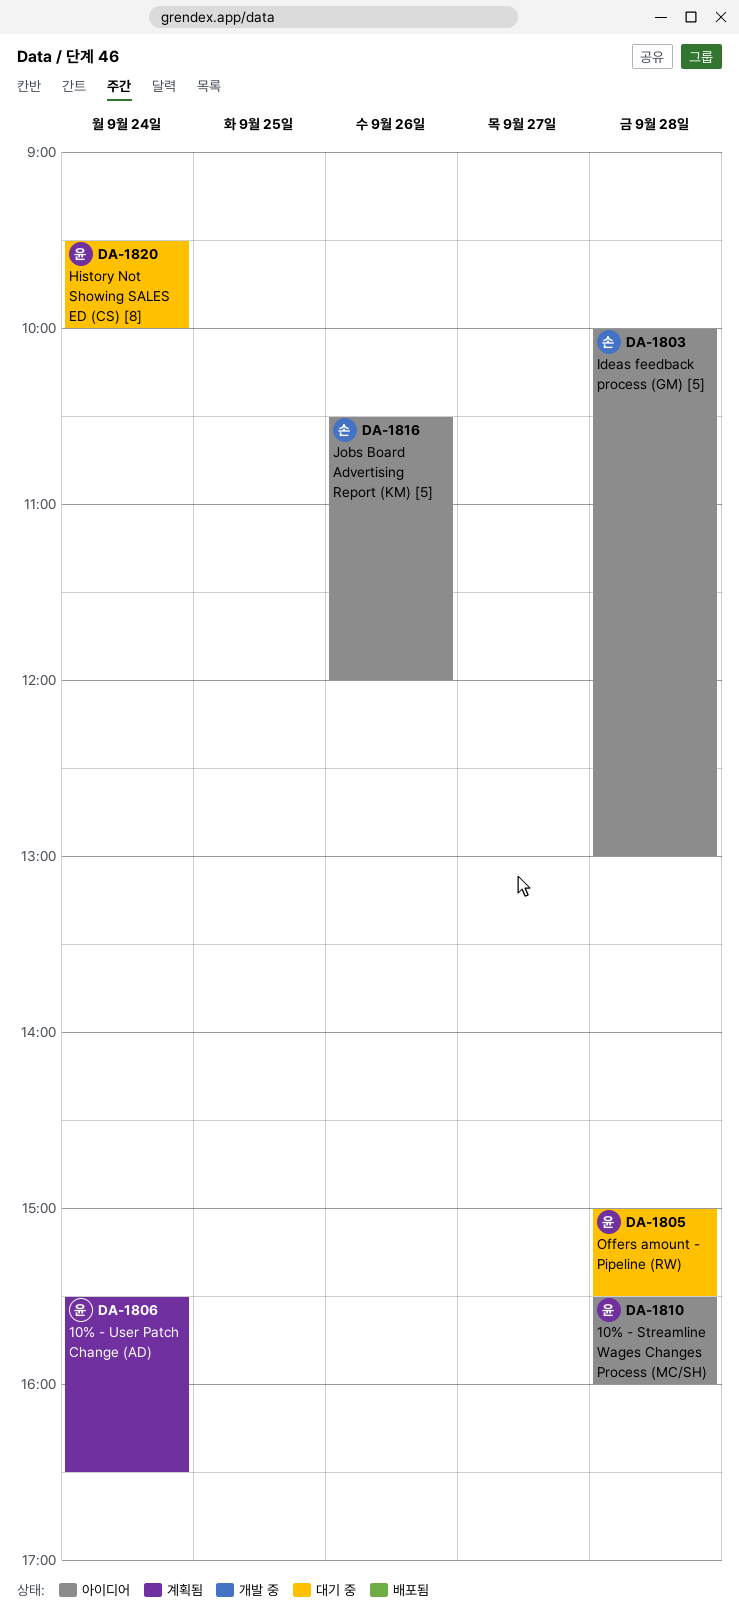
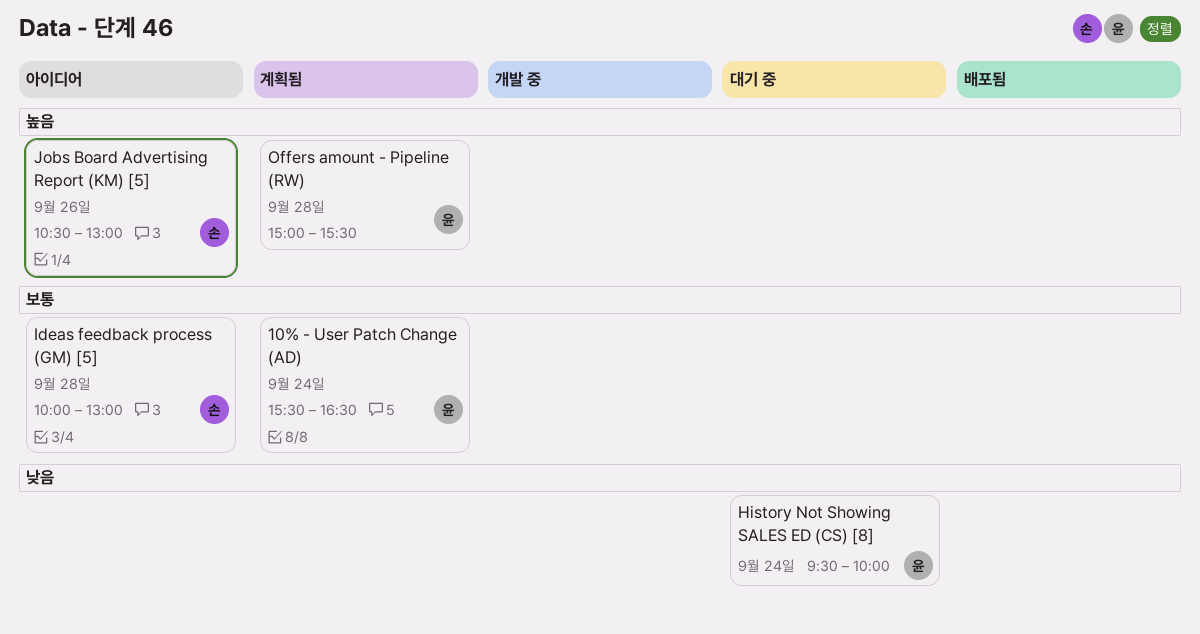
10% - Streamline Wages Changes Process (MC/SH): present -> none
Jobs Board Advertising Report (KM) [5], ends: 12:00 -> 13:00
Offers amount - Pipeline (RW), status: 대기 중 -> 계획됨

